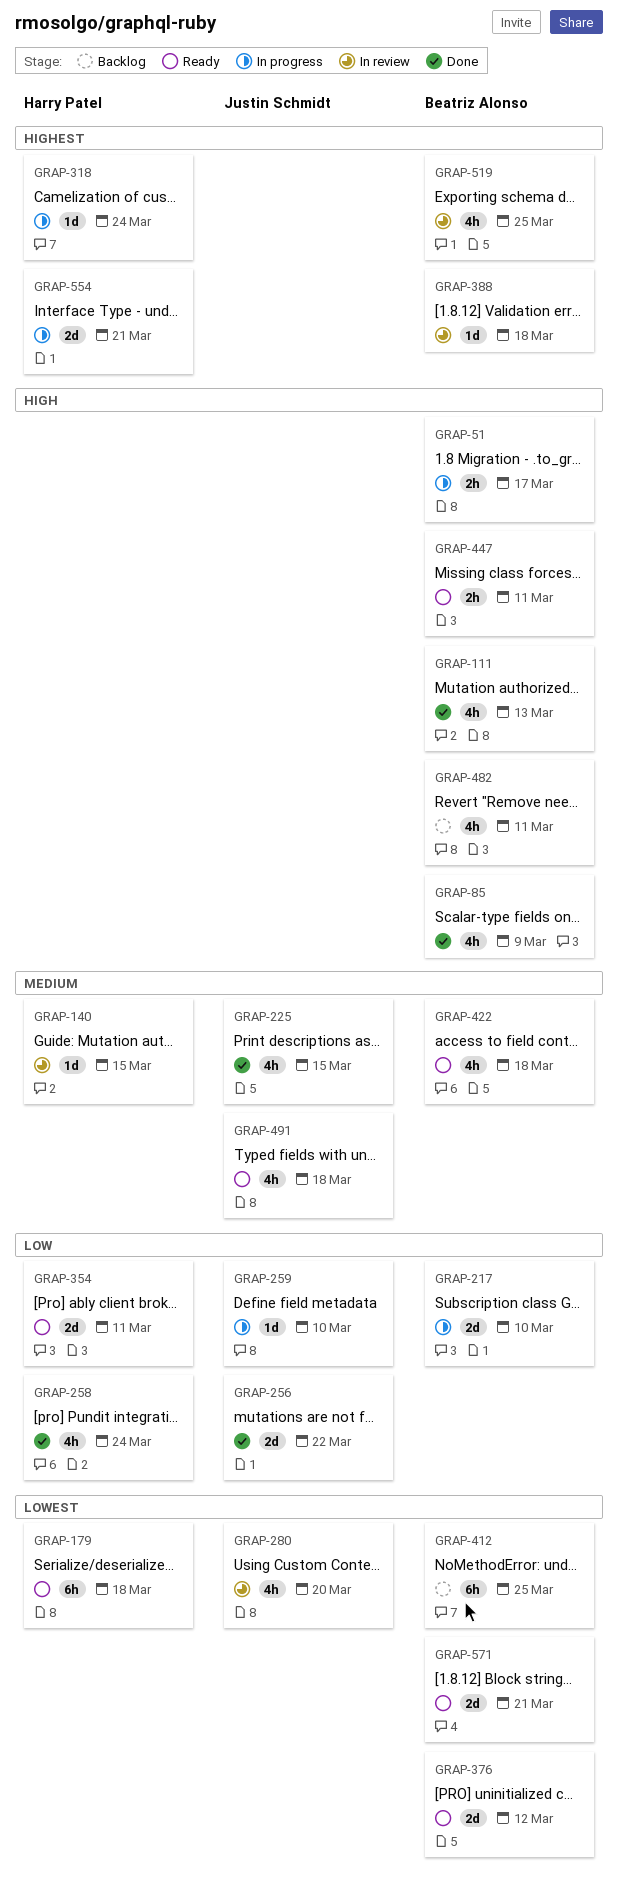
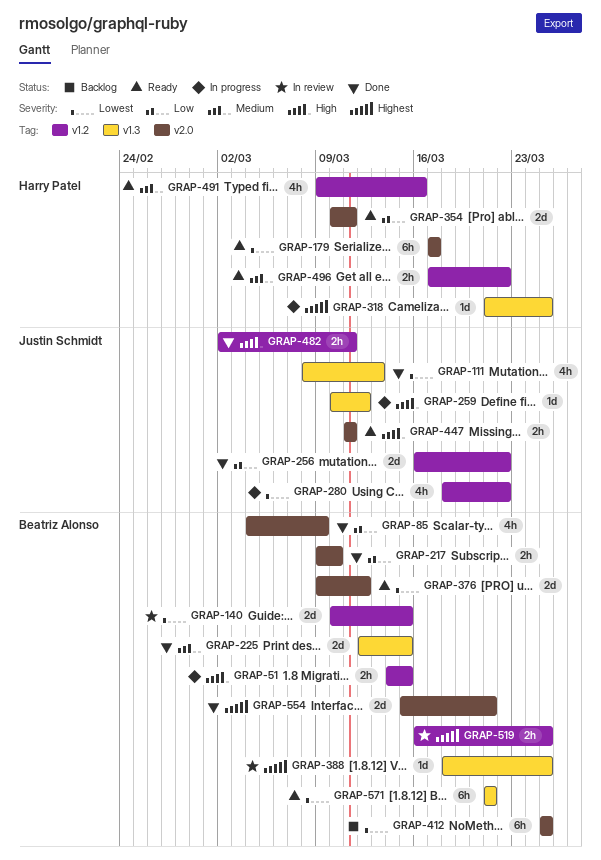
GRAP-51, due: Mar 17 -> Mar 15
GRAP-85, priority: High -> Low
GRAP-111, owner: Beatriz Alonso -> Justin Schmidt
GRAP-111, priority: High -> Lowest
GRAP-140, owner: Harry Patel -> Beatriz Alonso
GRAP-140, priority: Medium -> Lowest
GRAP-140, estimate: 1d -> 2d
GRAP-179, due: Mar 18 -> Mar 17
GRAP-217, status: In progress -> Done
GRAP-217, estimate: 2d -> 2h
GRAP-225, owner: Justin Schmidt -> Beatriz Alonso
GRAP-225, estimate: 4h -> 2d
GRAP-258: present -> none
GRAP-259, priority: Low -> High
GRAP-259, due: Mar 10 -> Mar 12
GRAP-280, status: In review -> In progress
GRAP-280, due: Mar 20 -> Mar 22
GRAP-318, due: Mar 24 -> Mar 25
GRAP-388, due: Mar 18 -> Mar 25
GRAP-422: present -> none
GRAP-447, owner: Beatriz Alonso -> Justin Schmidt
GRAP-482, status: Backlog -> Done
GRAP-482, owner: Beatriz Alonso -> Justin Schmidt
GRAP-482, estimate: 4h -> 2h
GRAP-491, owner: Justin Schmidt -> Harry Patel
GRAP-491, due: Mar 18 -> Mar 16
GRAP-496: none -> present
GRAP-519, estimate: 4h -> 2h
GRAP-554, status: In progress -> Done
GRAP-554, owner: Harry Patel -> Beatriz Alonso
GRAP-571, estimate: 2d -> 6h

